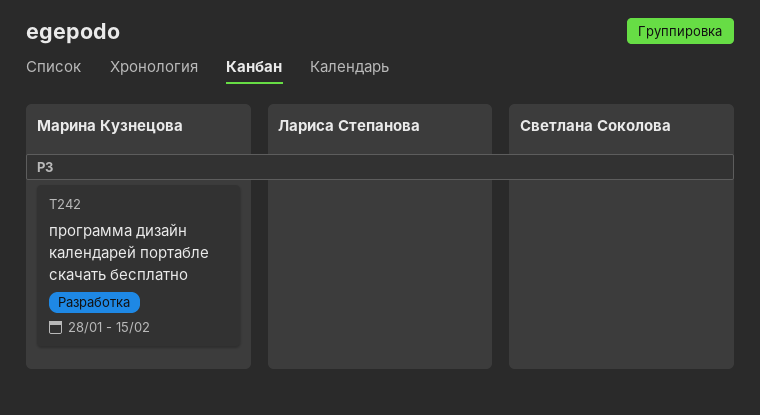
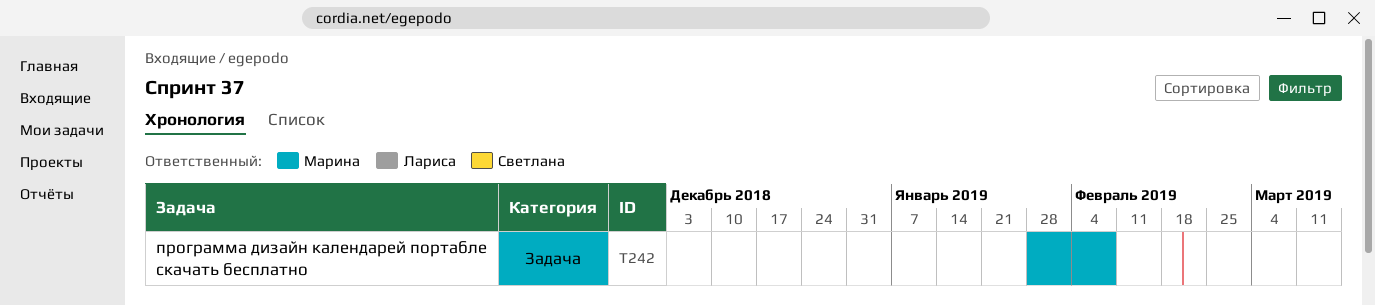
T242, due: Feb 15 -> Feb 8

